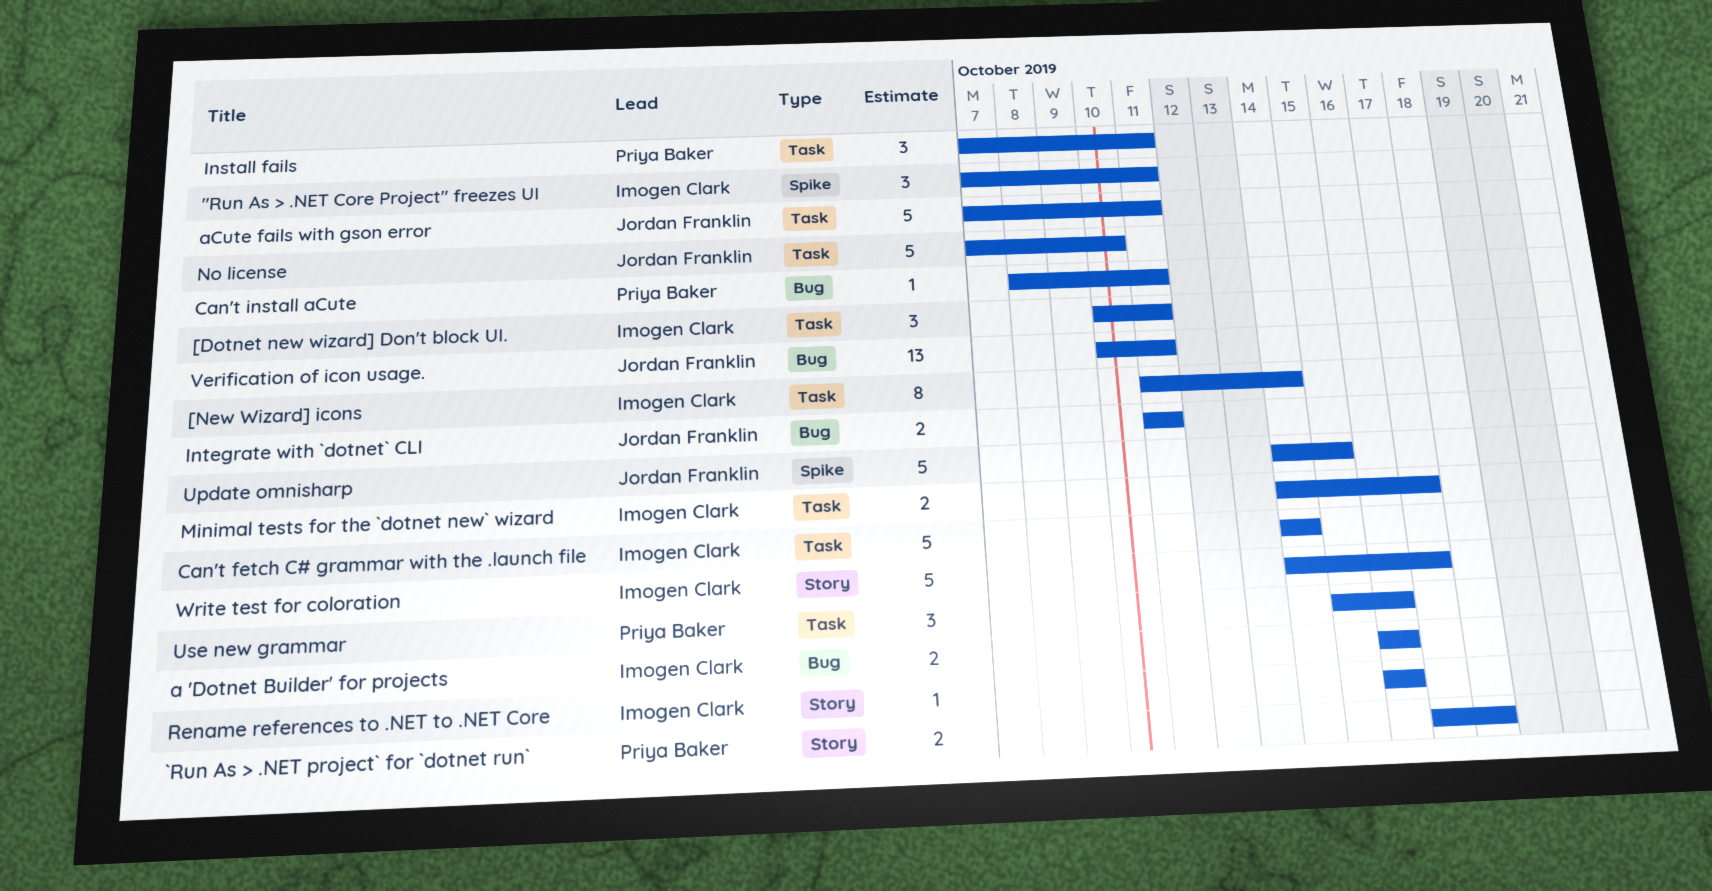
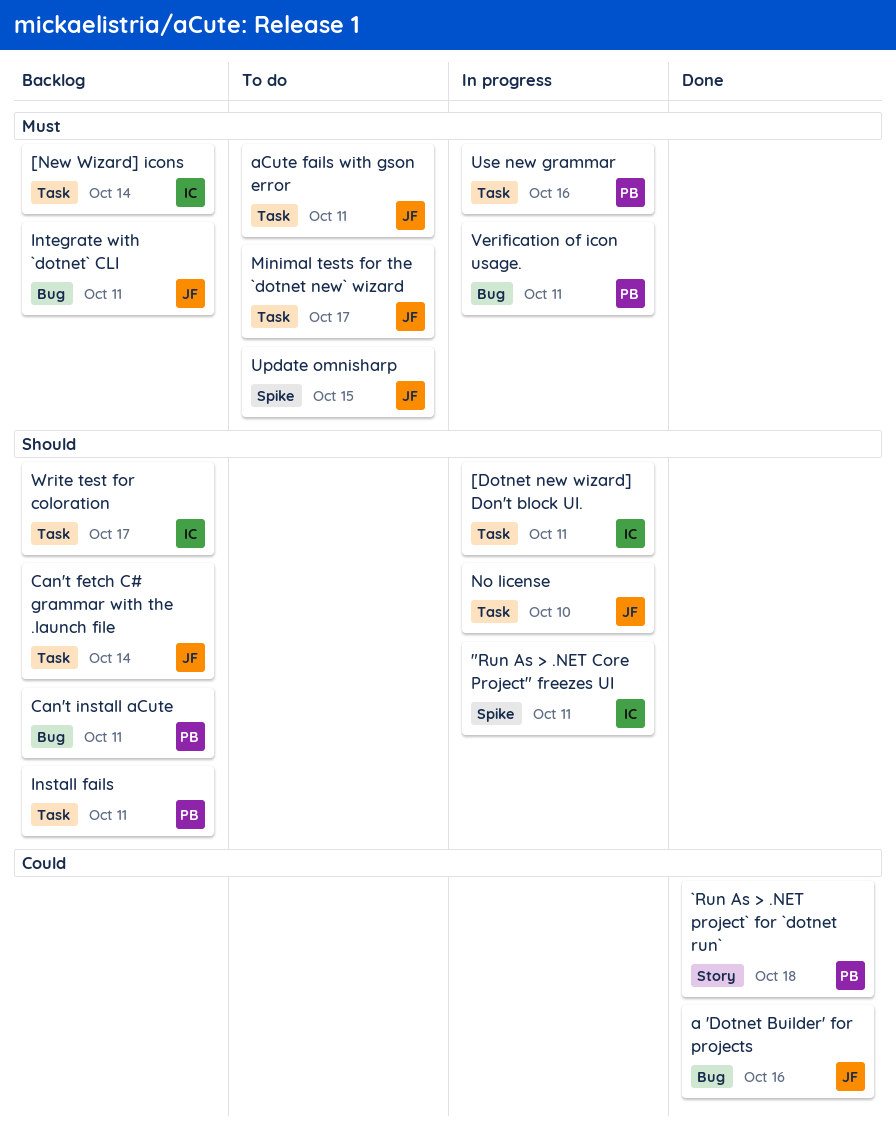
a 'Dotnet Builder' for projects, owner: Imogen Clark -> Jordan Franklin
Can't fetch C# grammar with the .launch file, owner: Imogen Clark -> Jordan Franklin
Minimal tests for the `dotnet new` wizard, owner: Imogen Clark -> Jordan Franklin
Rename references to .NET to .NET Core: present -> none
Verification of icon usage., owner: Jordan Franklin -> Priya Baker
Write test for coloration, label: Story -> Task

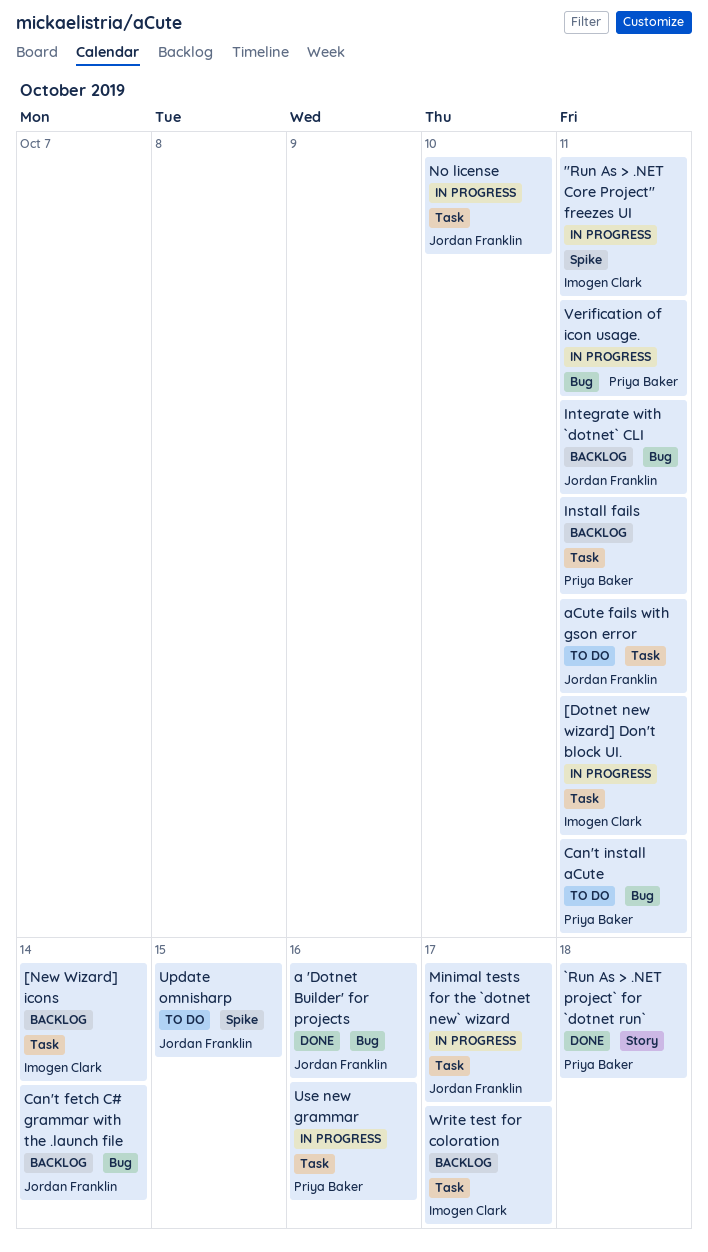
Can't fetch C# grammar with the .launch file, label: Task -> Bug
Can't install aCute, status: Backlog -> To do
Minimal tests for the `dotnet new` wizard, status: To do -> In progress

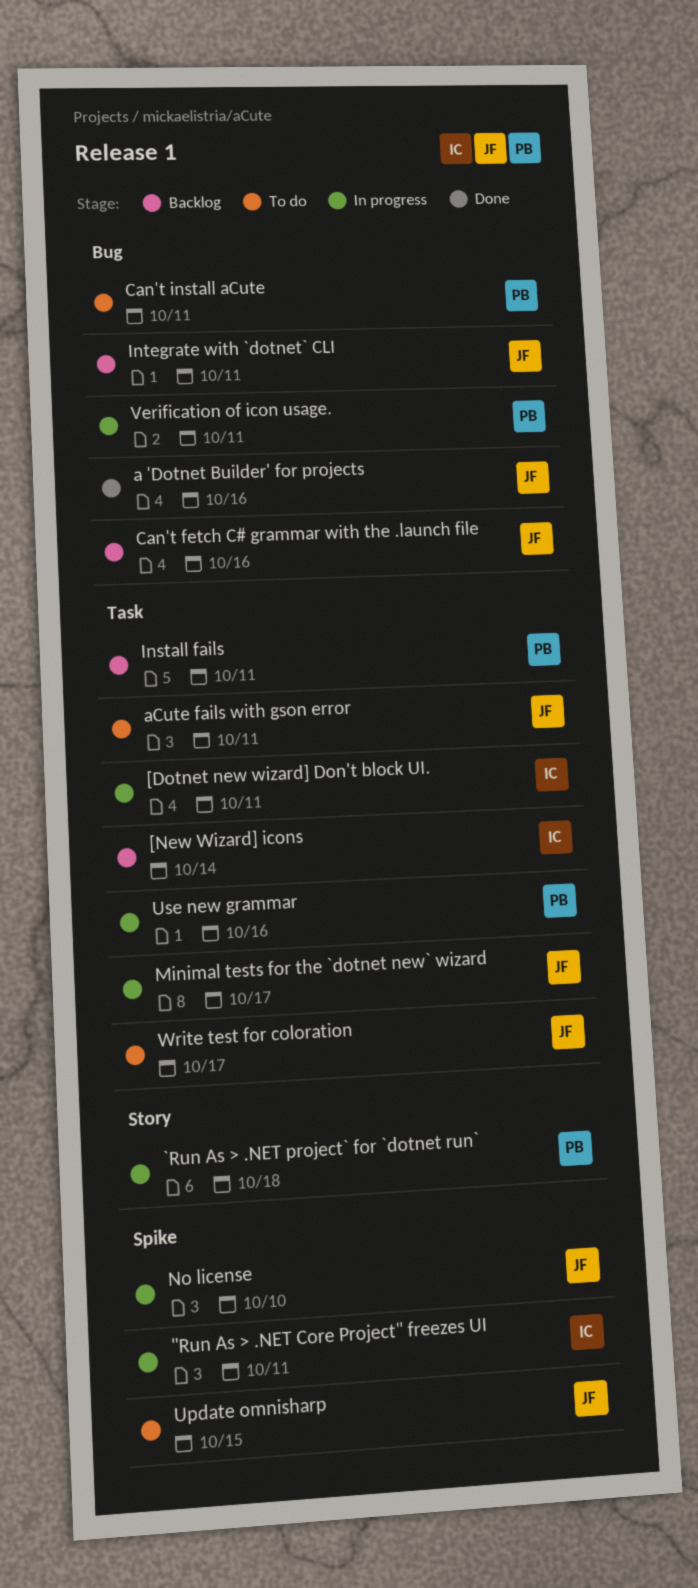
`Run As > .NET project` for `dotnet run`, status: Done -> In progress
Can't fetch C# grammar with the .launch file, due: Oct 14 -> Oct 16
No license, label: Task -> Spike
Write test for coloration, status: Backlog -> To do
Write test for coloration, owner: Imogen Clark -> Jordan Franklin

